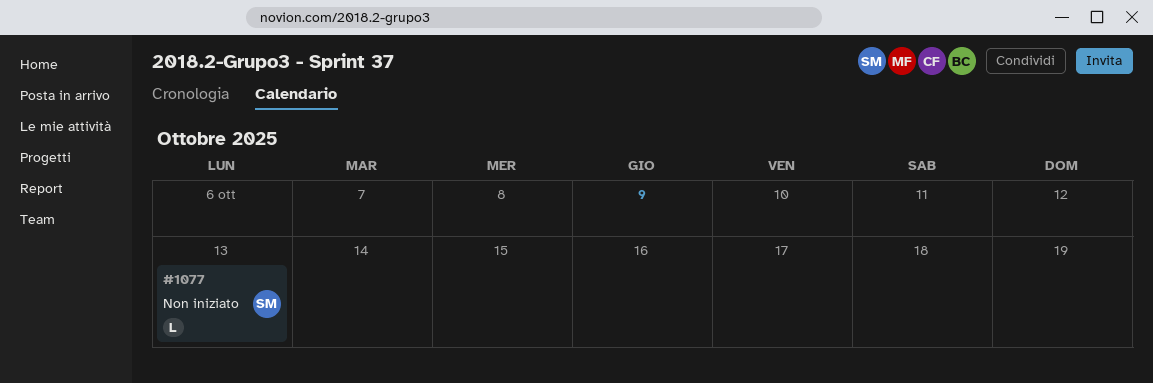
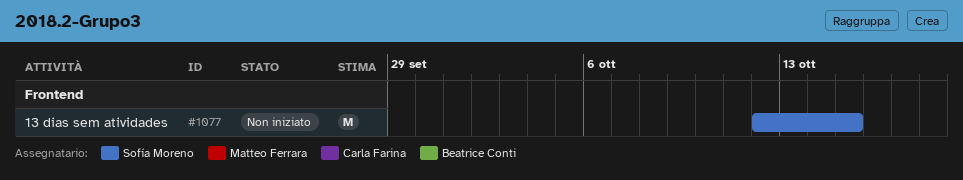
#1077, estimate: L -> M
#1077, due: Oct 13 -> Oct 15

